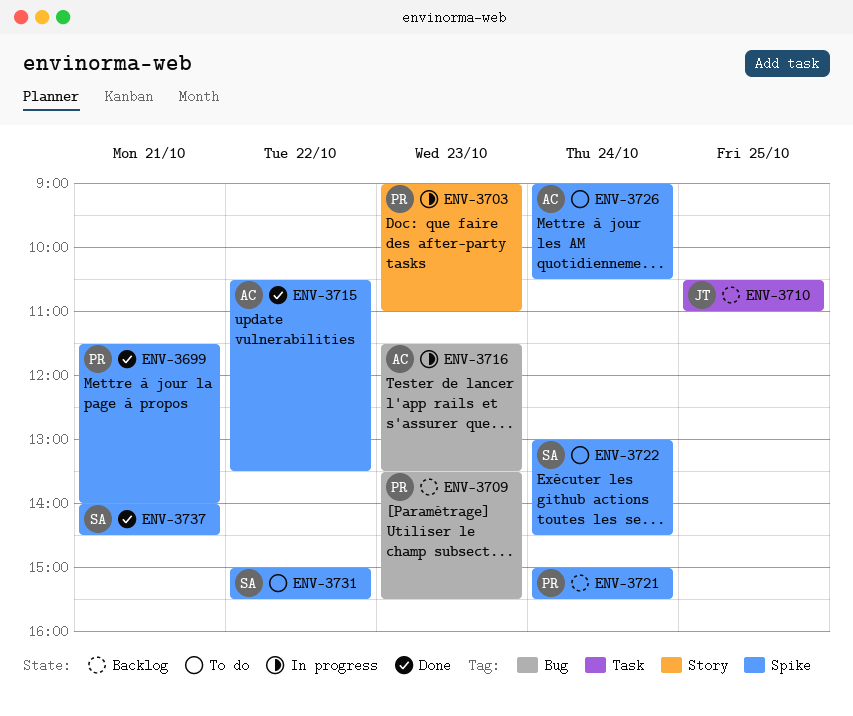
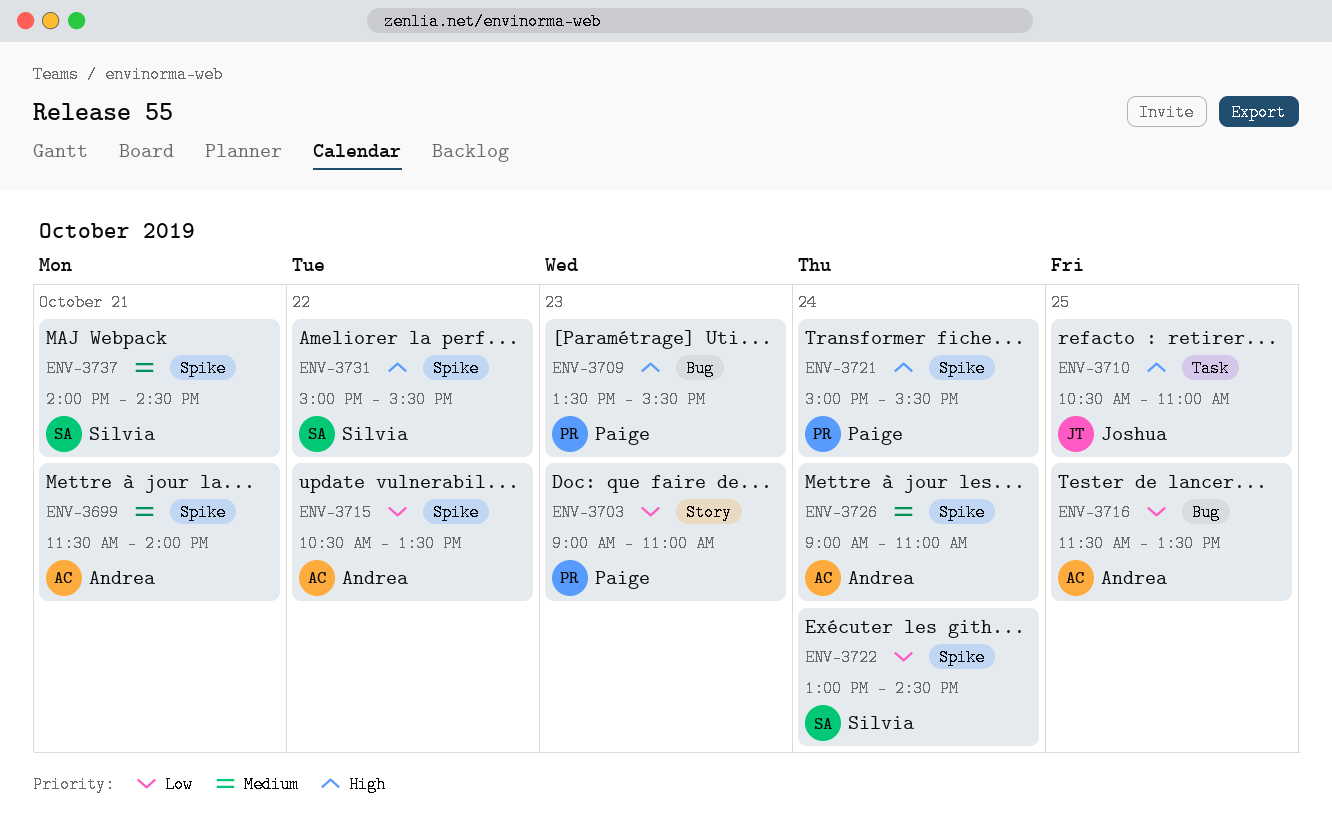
ENV-3699, owner: Paige -> Andrea
ENV-3716, day: Oct 23 -> Oct 25
ENV-3726, ends: 10:30 -> 11:00

